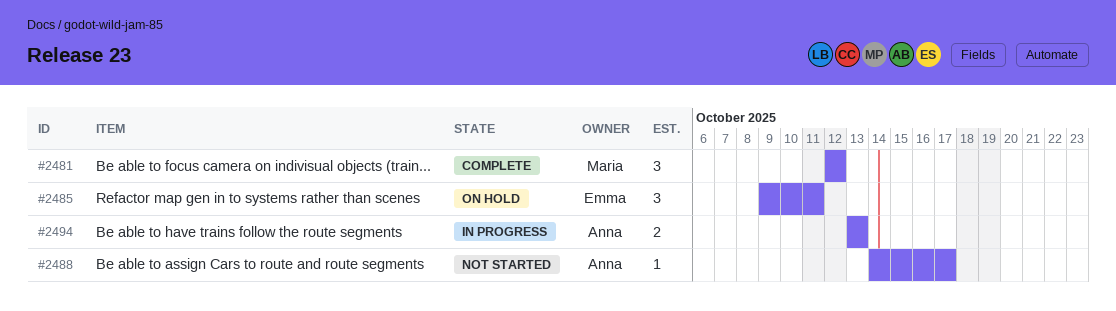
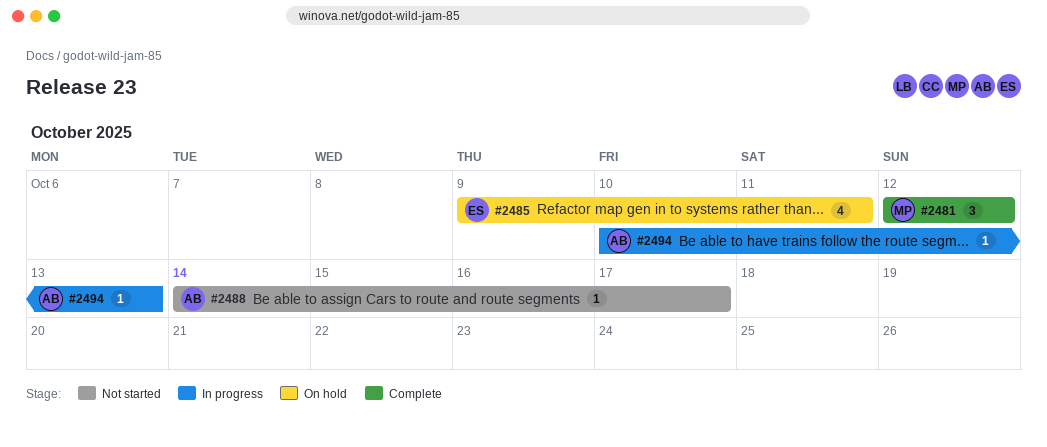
#2485, estimate: 3 -> 4
#2494, estimate: 2 -> 1
#2494, start: Oct 13 -> Oct 10

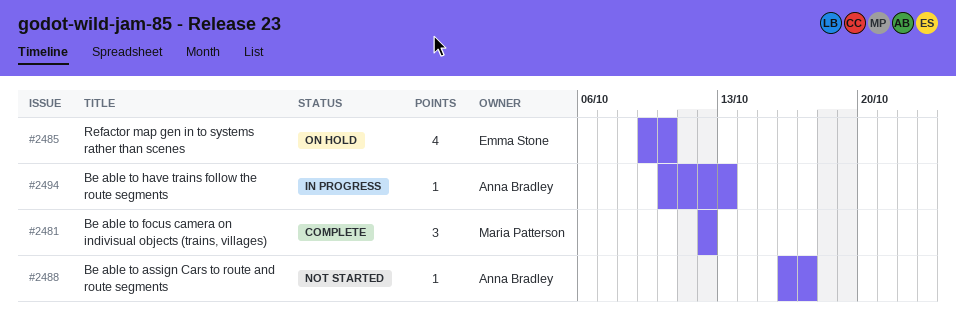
#2485, due: Oct 11 -> Oct 10
#2488, start: Oct 14 -> Oct 16

